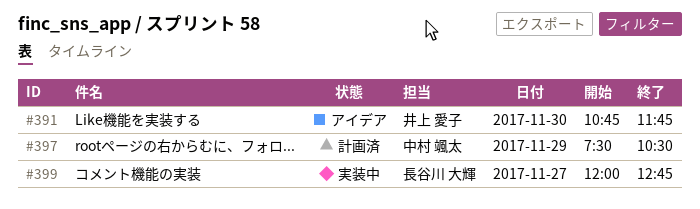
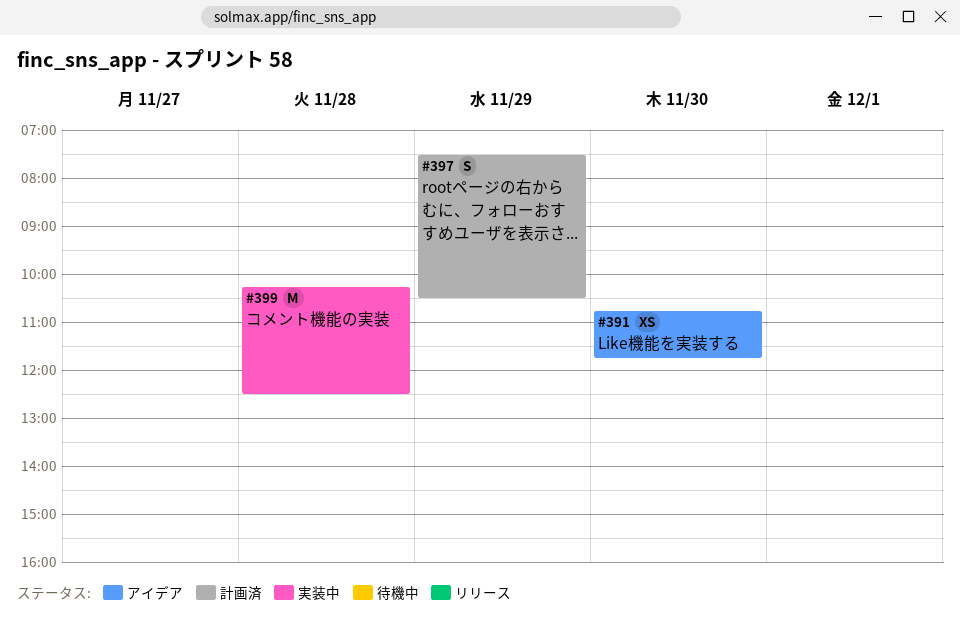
#399, day: Nov 27 -> Nov 28
#399, begins: 12:00 -> 10:15
#399, ends: 12:45 -> 12:30

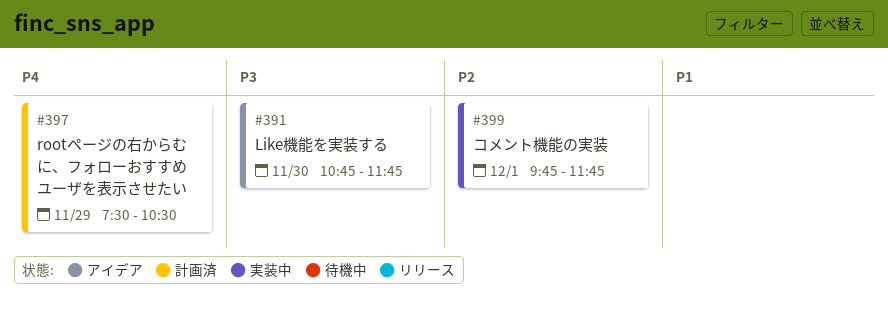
#399, day: Nov 28 -> Dec 1
#399, begins: 10:15 -> 09:45
#399, ends: 12:30 -> 11:45

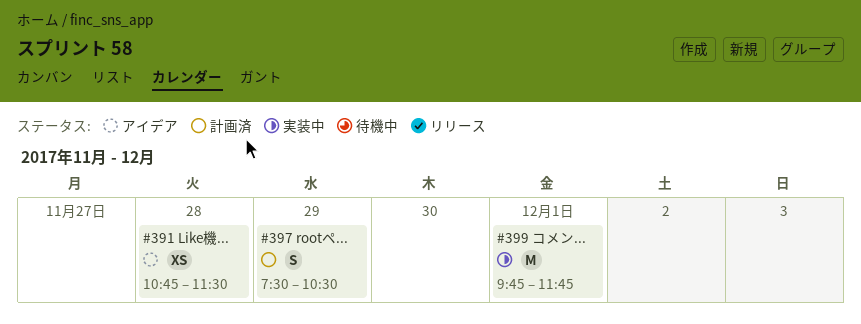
#391, day: Nov 30 -> Nov 28
#391, ends: 11:45 -> 11:30

